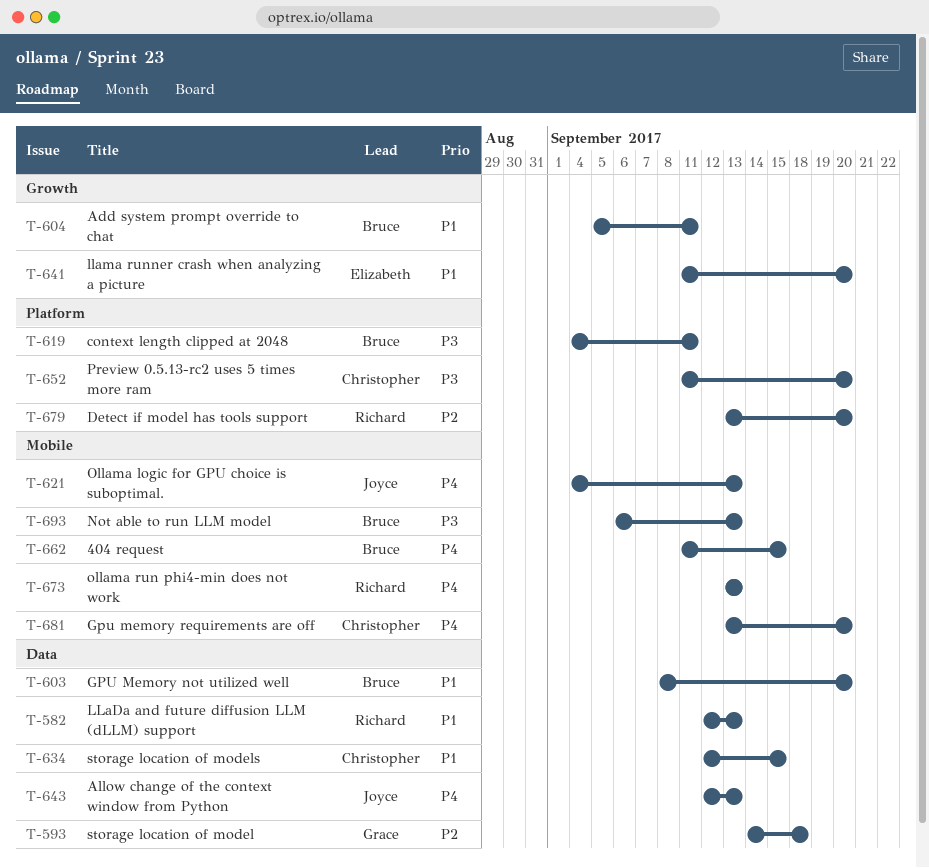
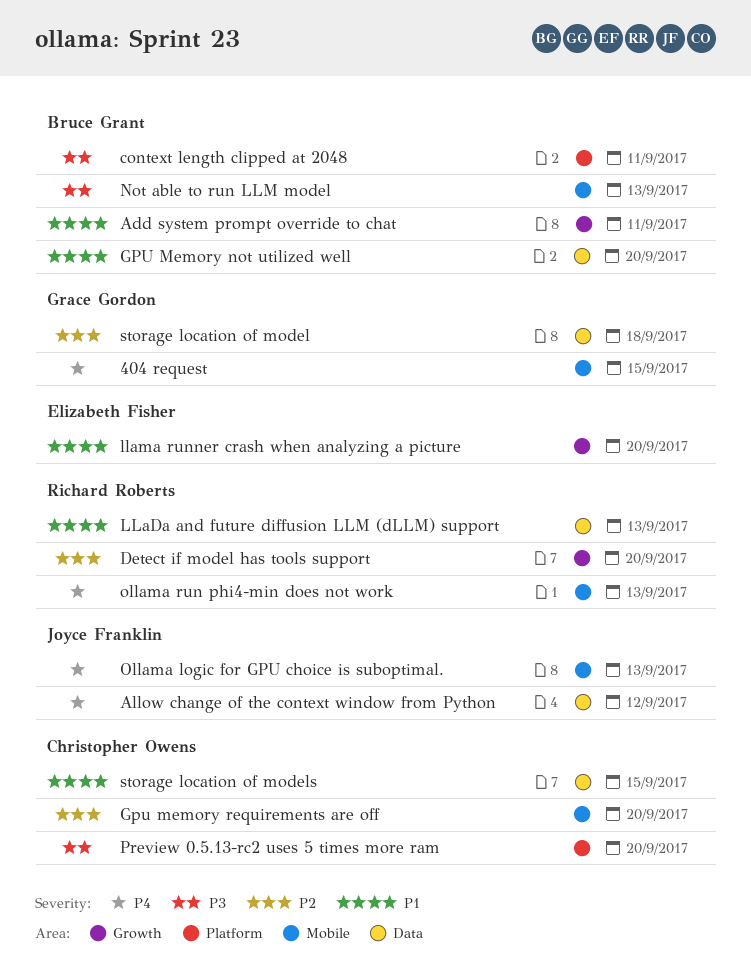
404 request, owner: Bruce Grant -> Grace Gordon
Allow change of the context window from Python, due: Sep 13 -> Sep 12
Detect if model has tools support, label: Platform -> Growth
Gpu memory requirements are off, priority: P4 -> P2

